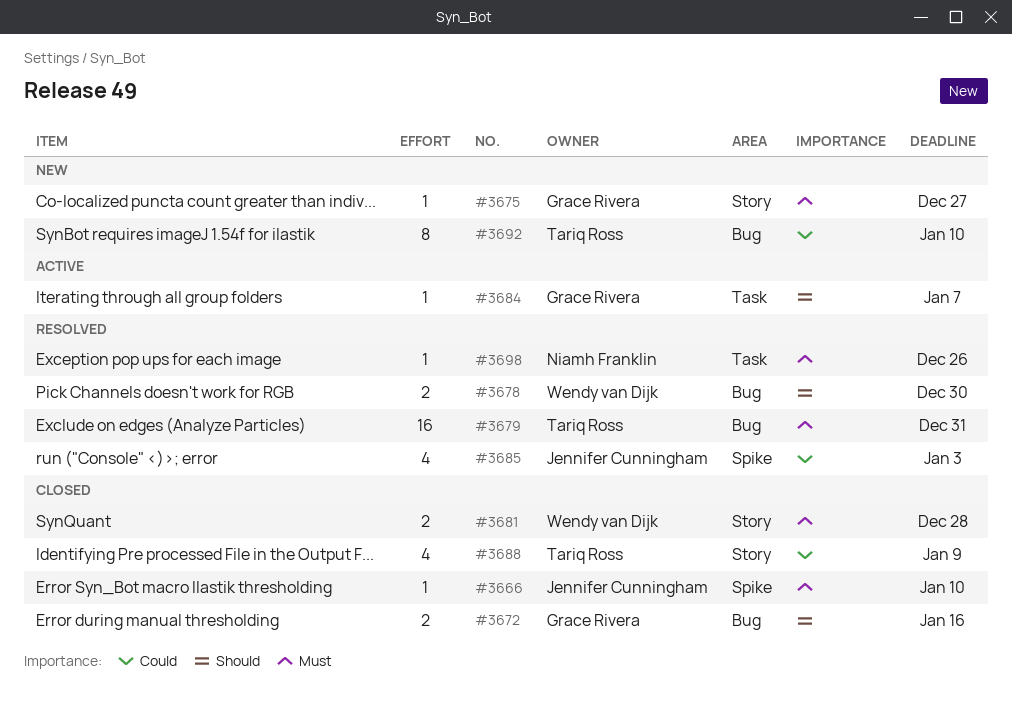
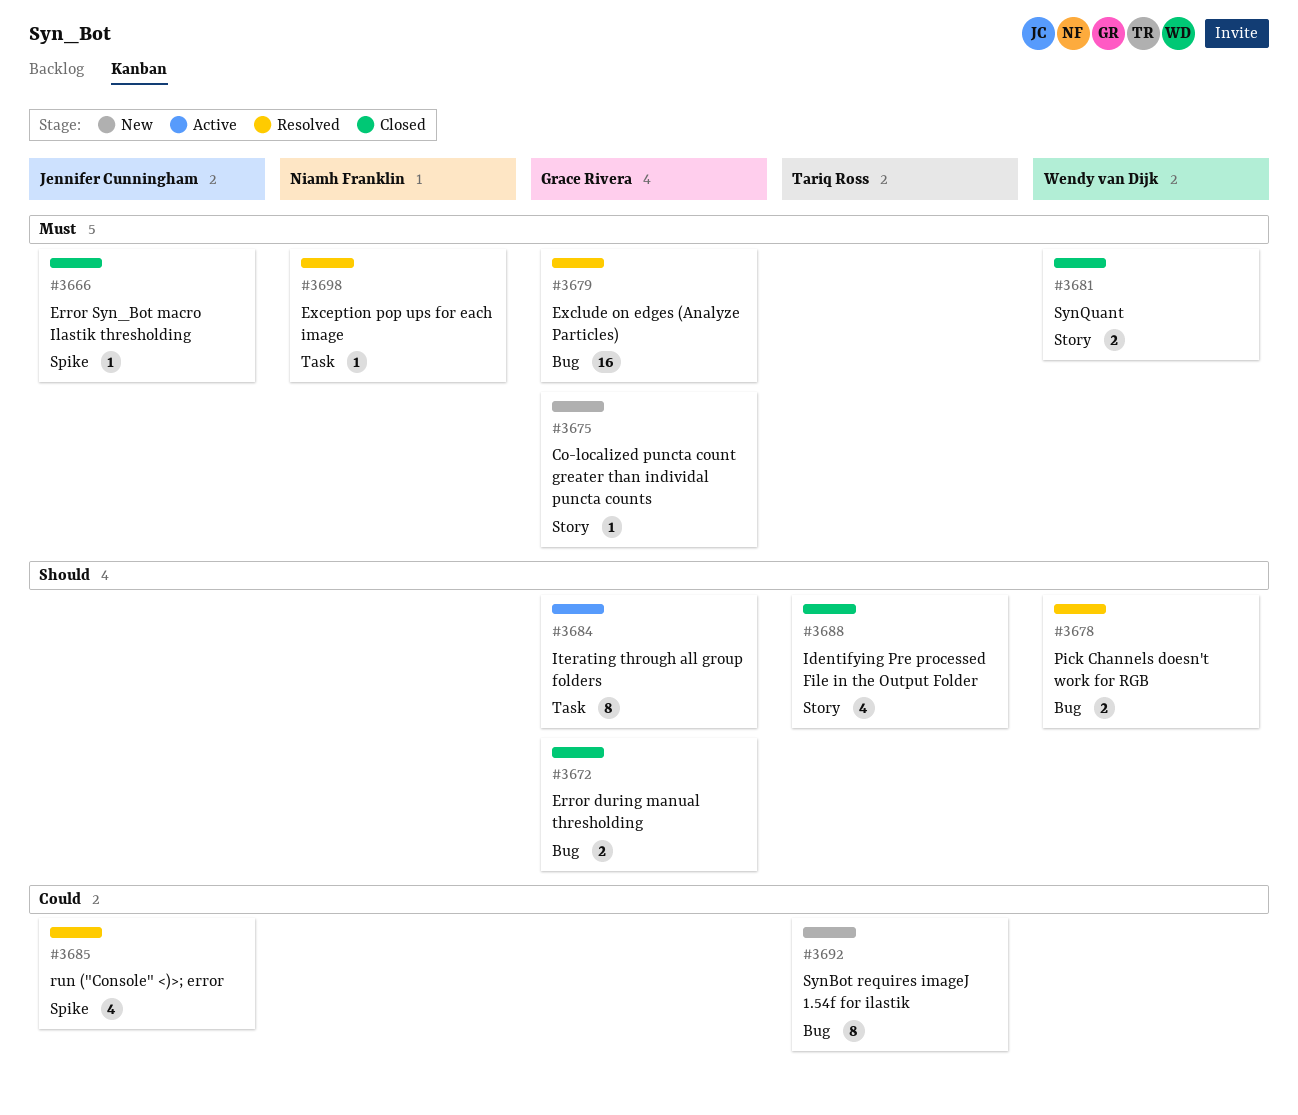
#3679, owner: Tariq Ross -> Grace Rivera
#3684, estimate: 1 -> 8
#3688, priority: Could -> Should

